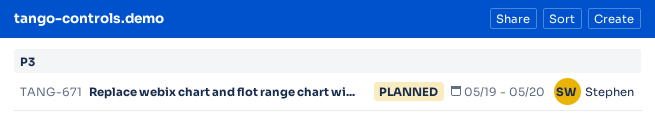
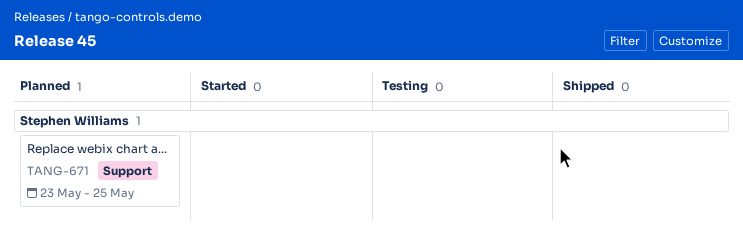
TANG-671, start: May 19 -> May 23
TANG-671, due: May 20 -> May 25

